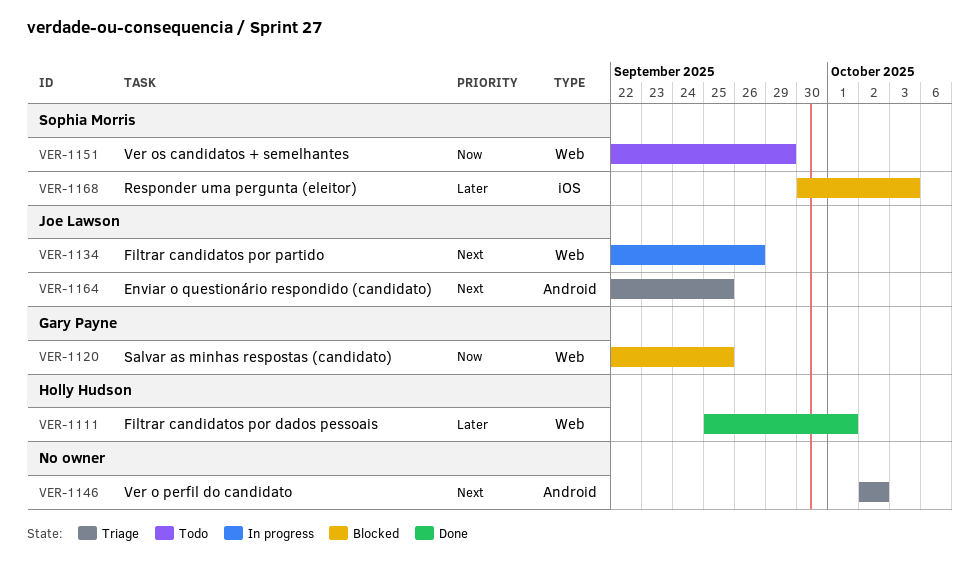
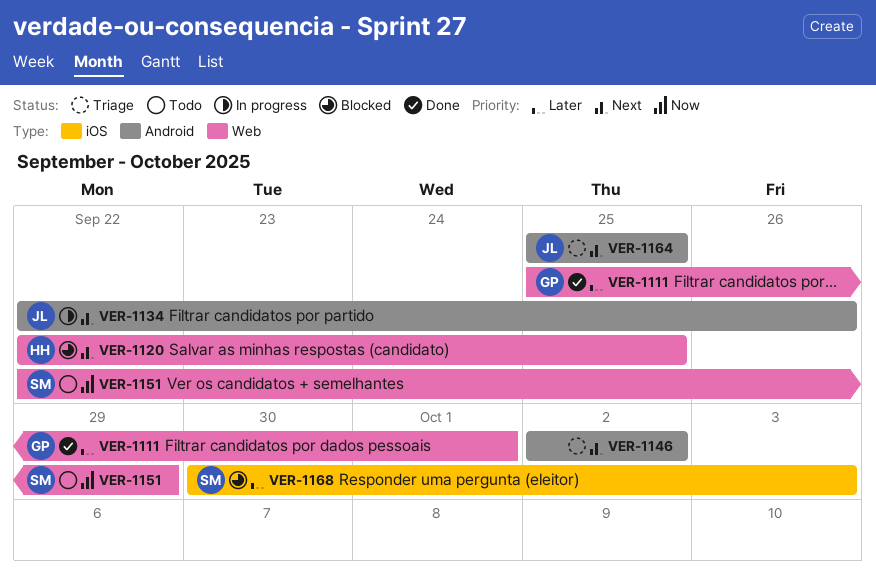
VER-1111, owner: Holly Hudson -> Gary Payne
VER-1120, owner: Gary Payne -> Holly Hudson
VER-1120, priority: Now -> Next
VER-1134, label: Web -> Android
VER-1164, start: Sep 22 -> Sep 25

